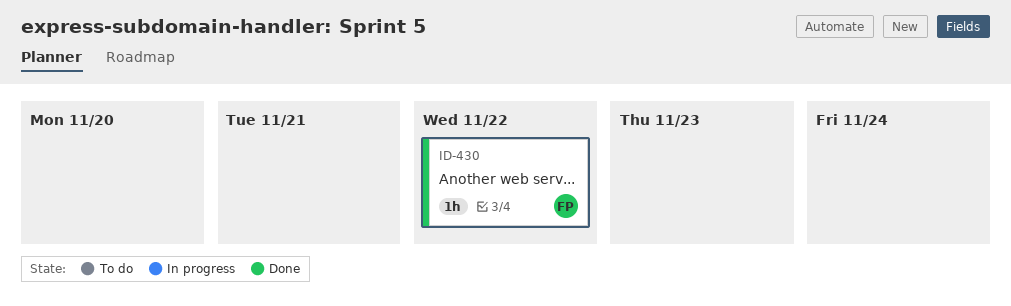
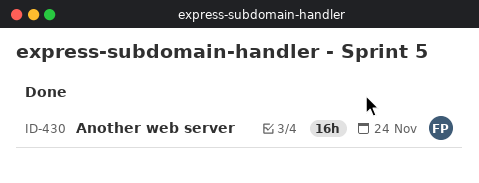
ID-430, estimate: 1h -> 16h
ID-430, due: Nov 22 -> Nov 24

